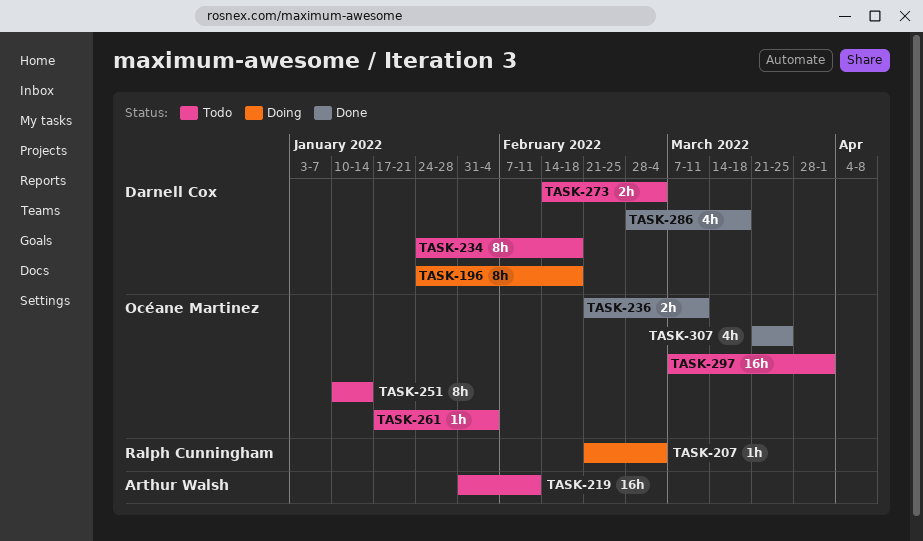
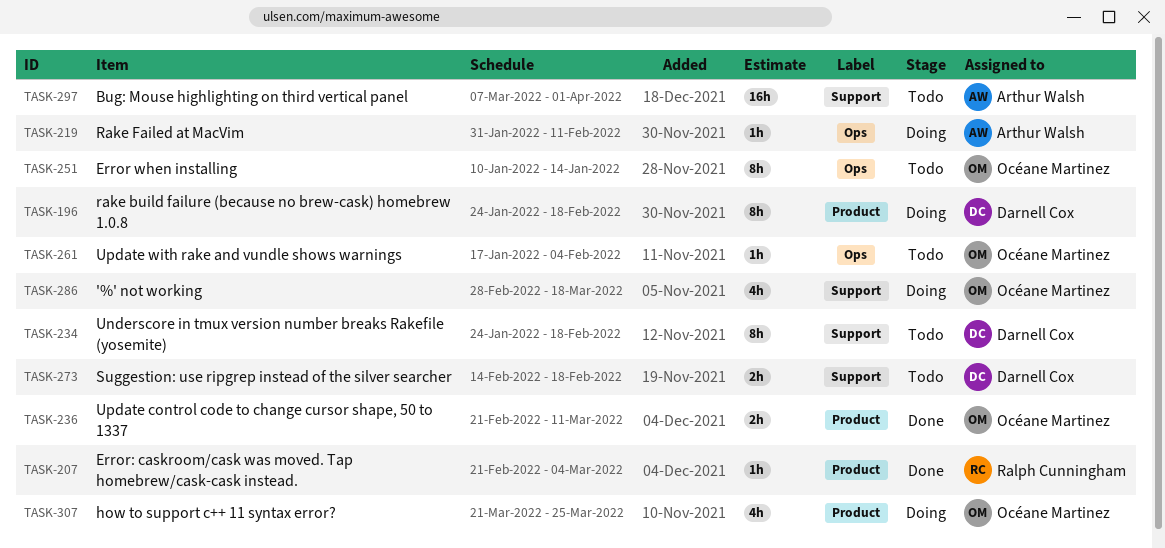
TASK-207, status: Doing -> Done
TASK-219, status: Todo -> Doing
TASK-219, estimate: 16h -> 1h
TASK-273, due: Mar 4 -> Feb 18
TASK-286, status: Done -> Doing
TASK-286, owner: Darnell Cox -> Océane Martinez
TASK-297, owner: Océane Martinez -> Arthur Walsh
TASK-307, status: Done -> Doing

